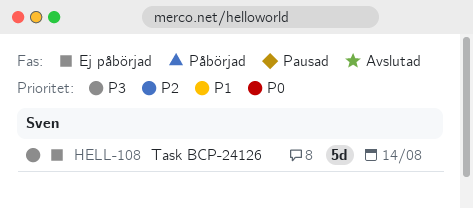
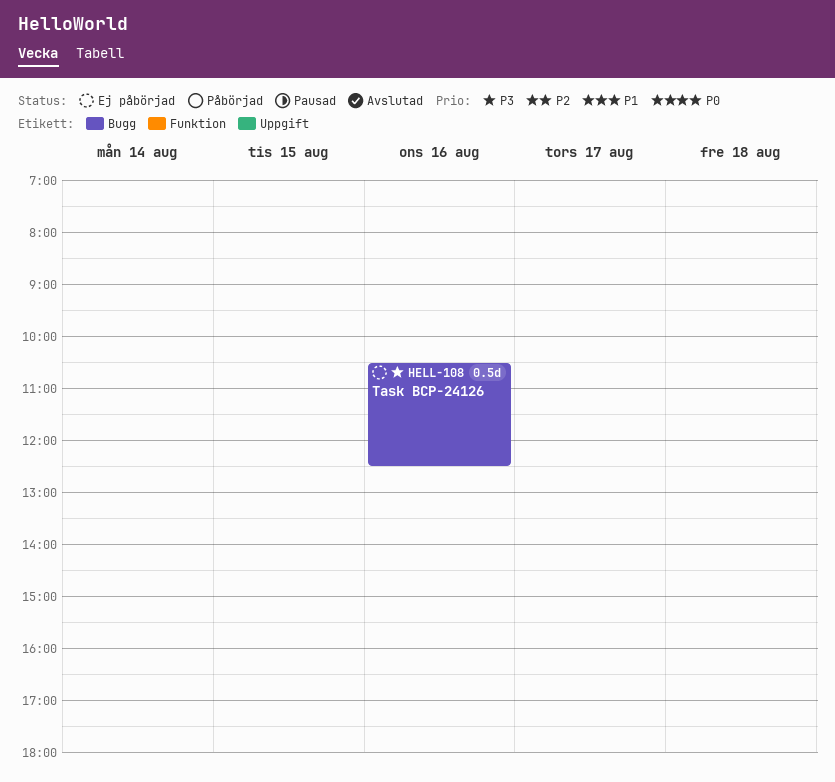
HELL-108, estimate: 5d -> 0.5d
HELL-108, day: Aug 14 -> Aug 16

